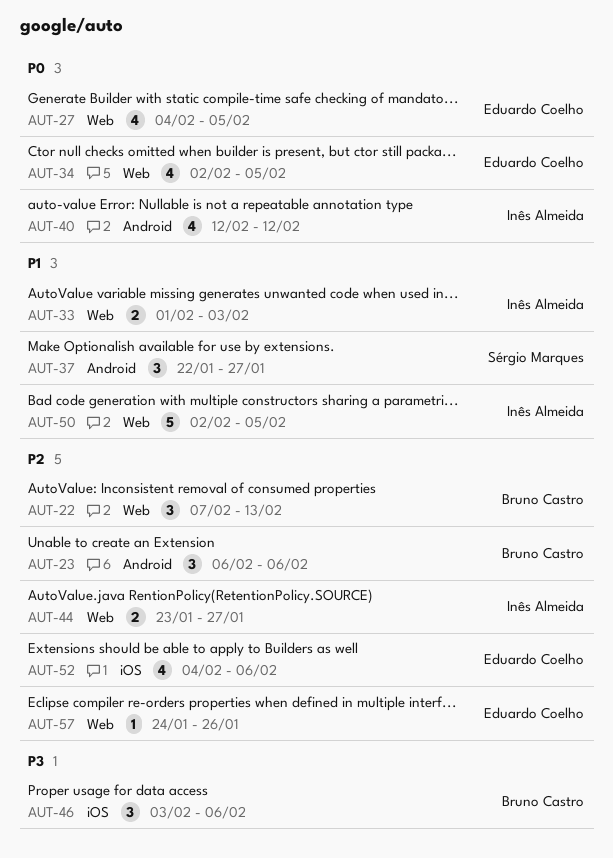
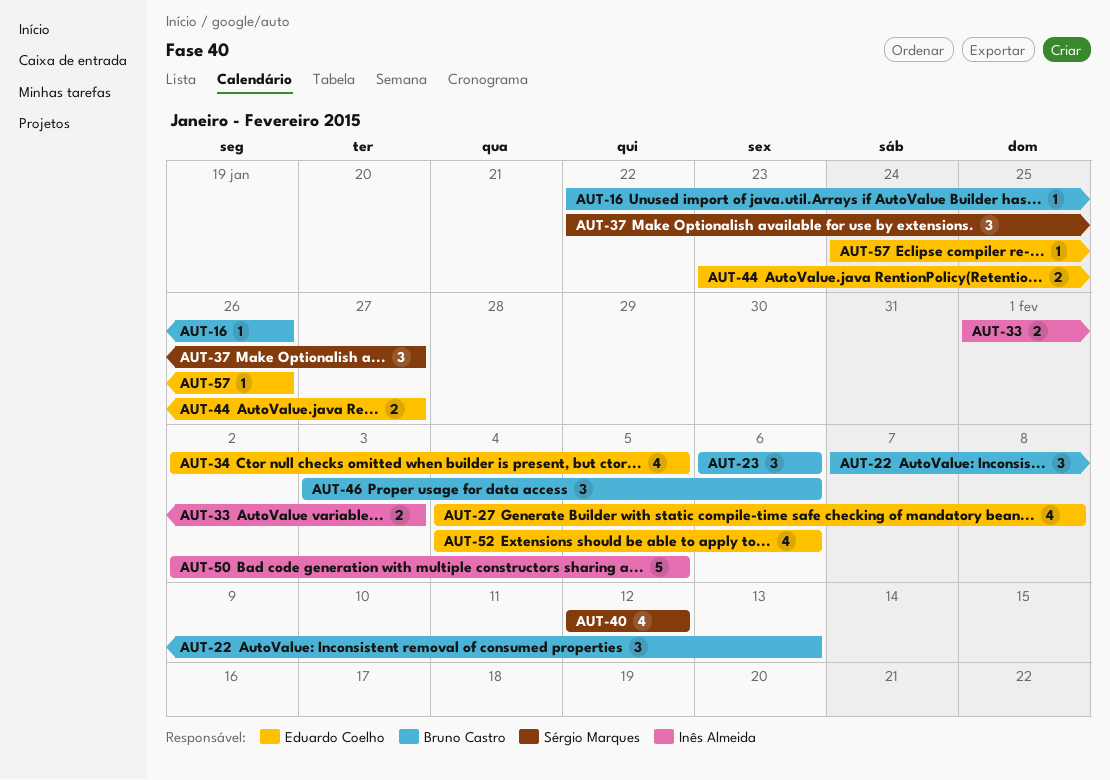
AUT-16: none -> present
AUT-27, due: Feb 5 -> Feb 8
AUT-40, owner: Inês Almeida -> Sérgio Marques
AUT-44, owner: Inês Almeida -> Eduardo Coelho

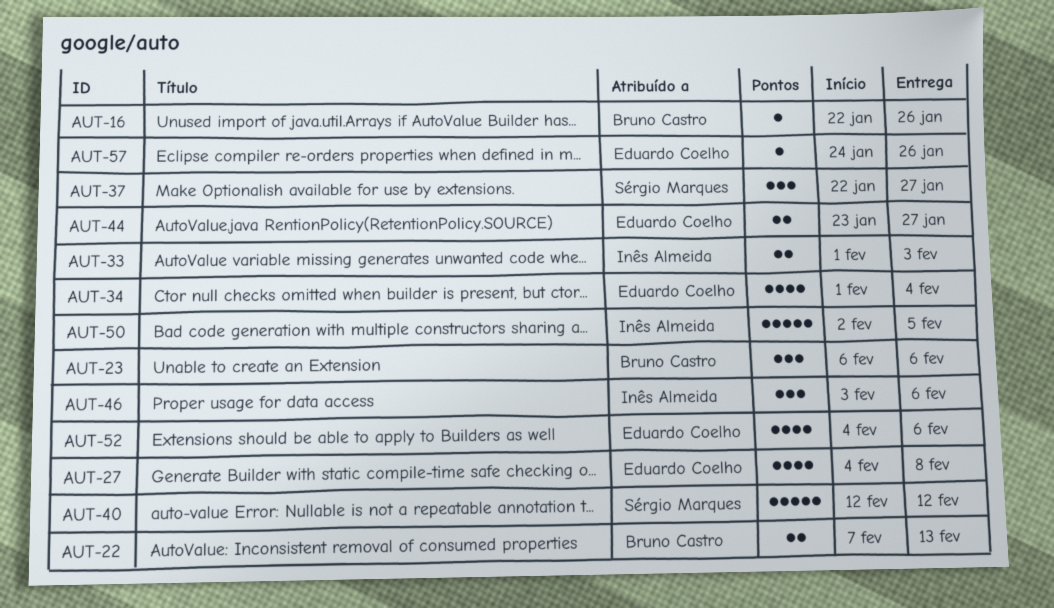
AUT-22, estimate: 3 -> 2
AUT-34, start: Feb 2 -> Feb 1
AUT-34, due: Feb 5 -> Feb 4
AUT-40, estimate: 4 -> 5
AUT-46, owner: Bruno Castro -> Inês Almeida

